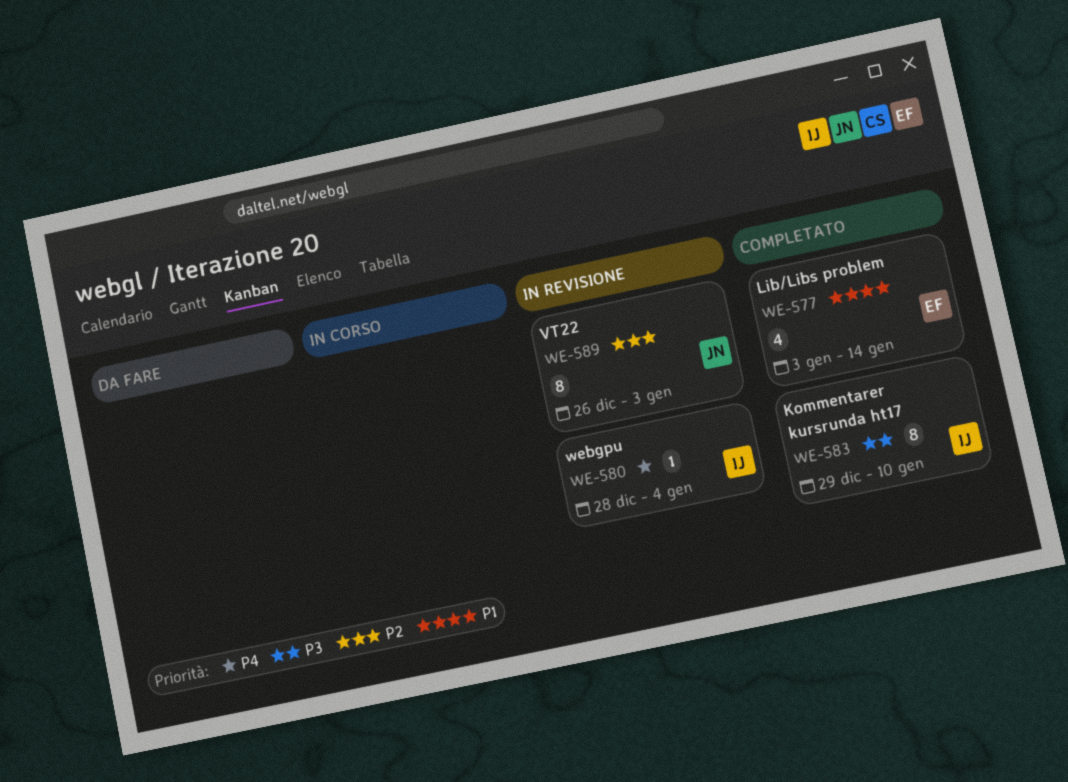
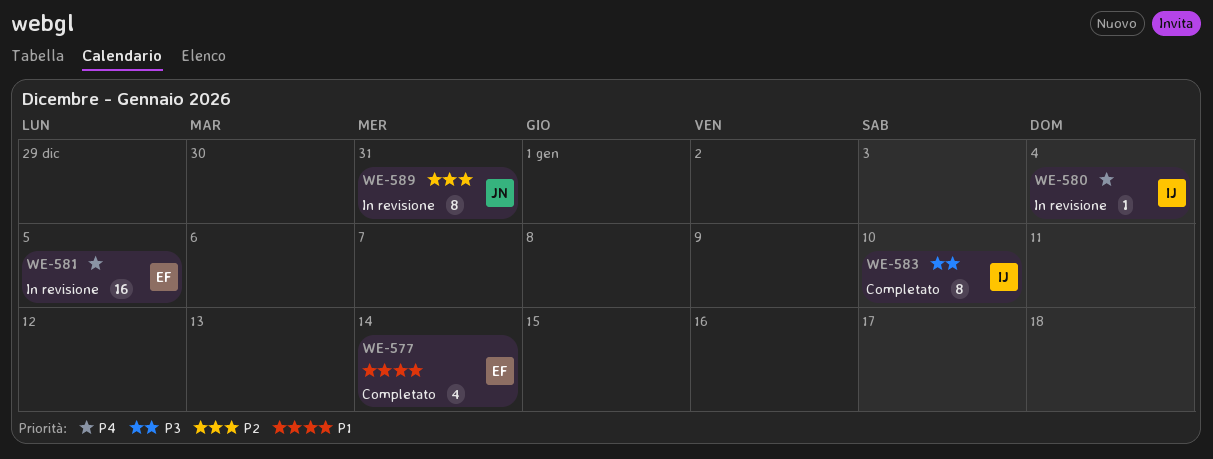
WE-581: none -> present
WE-589, due: Jan 3 -> Dec 31

